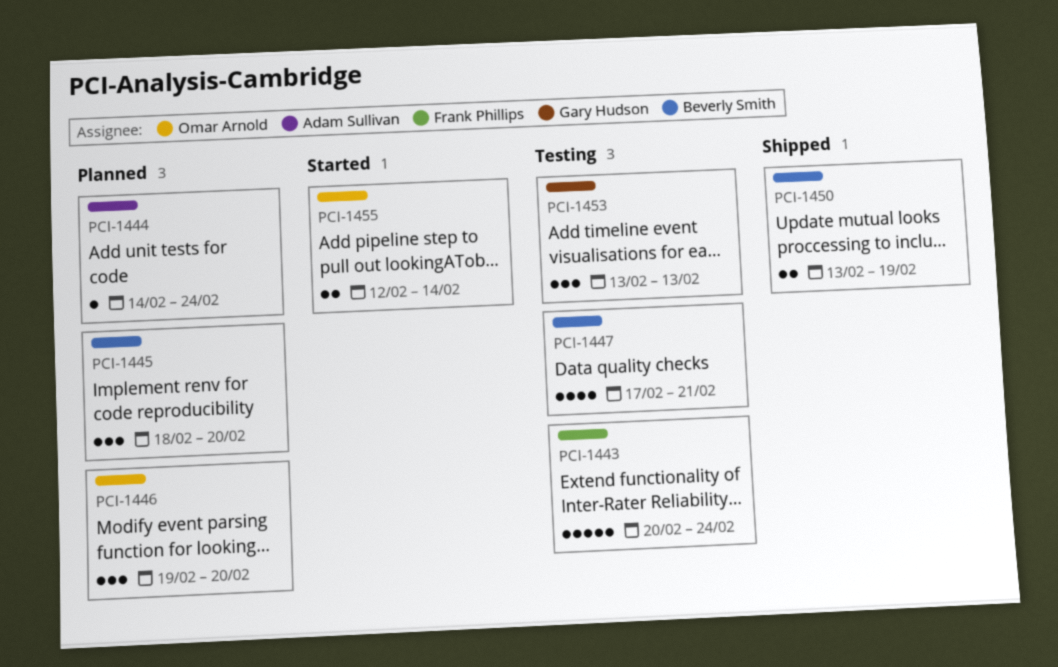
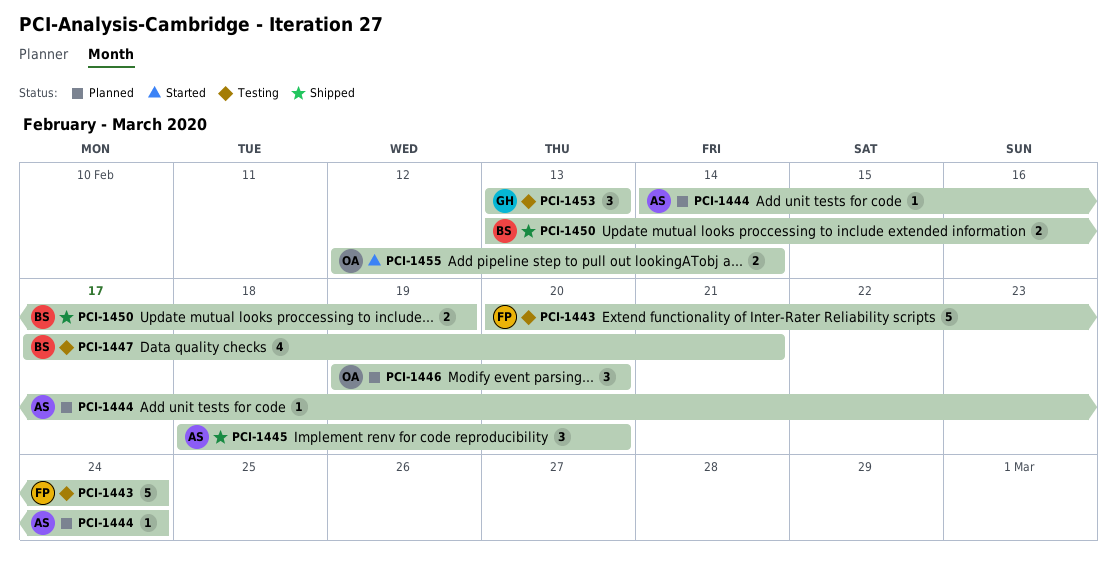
PCI-1445, status: Planned -> Shipped
PCI-1445, owner: Beverly Smith -> Adam Sullivan

